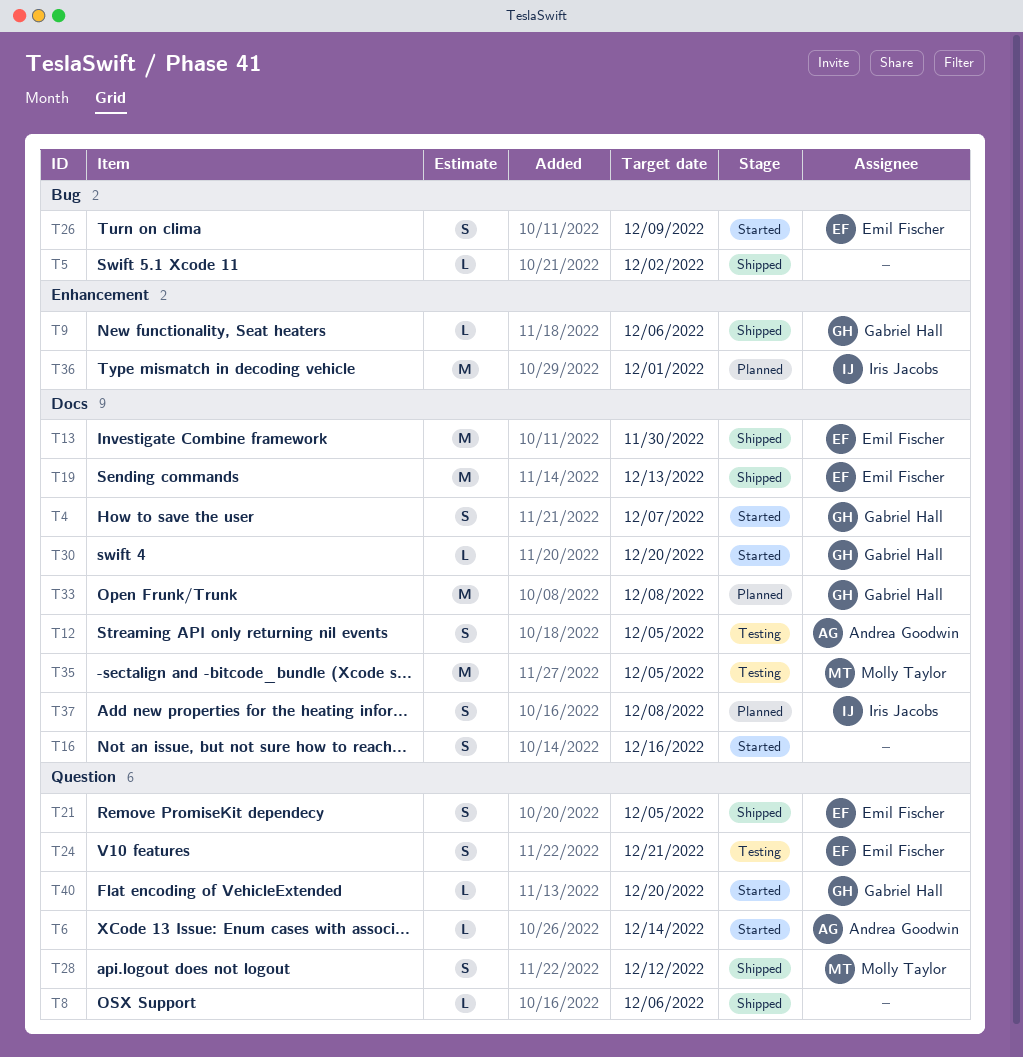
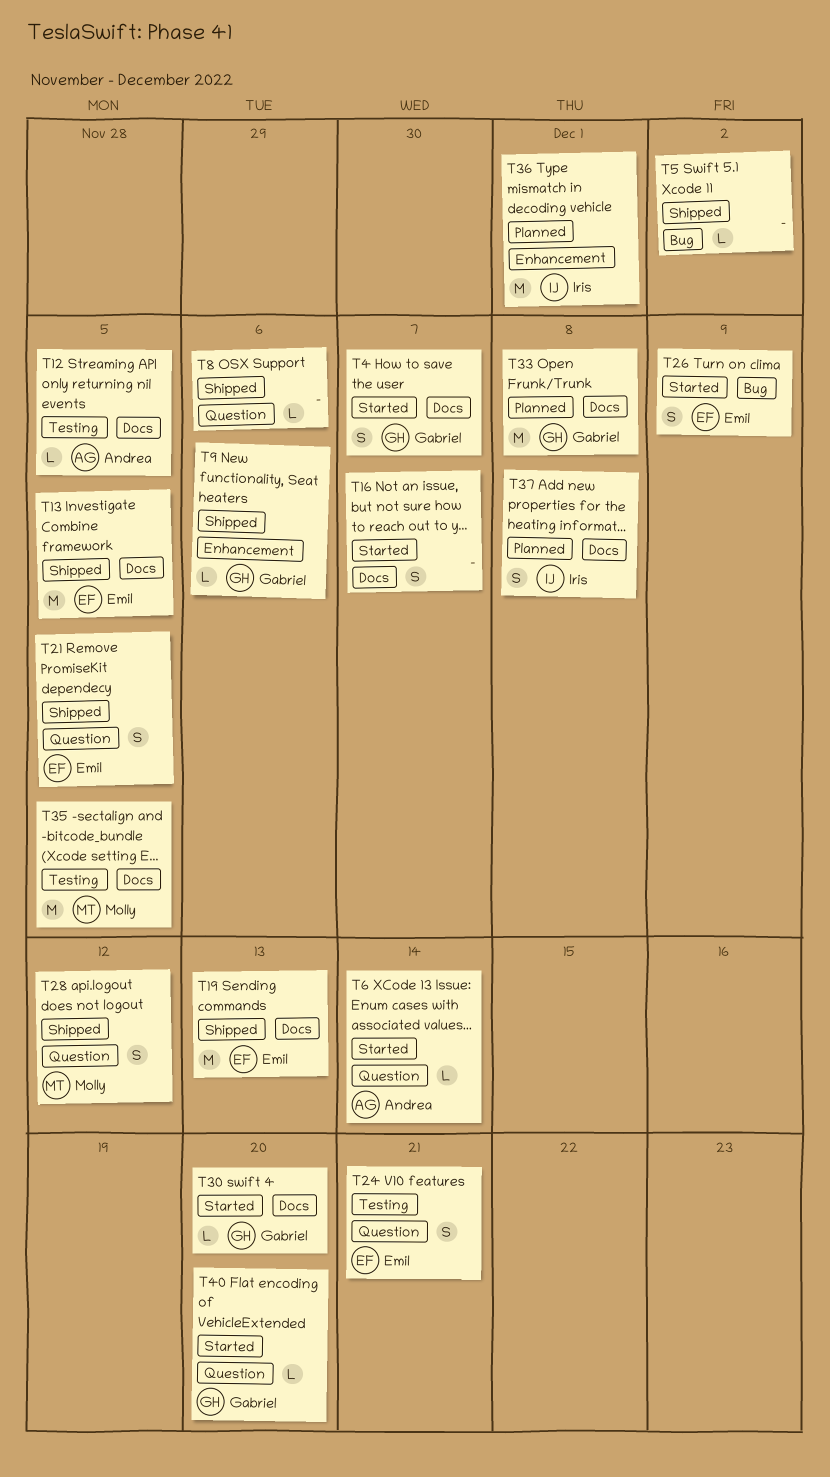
T12, estimate: S -> L
T13, due: Nov 30 -> Dec 5
T16, due: Dec 16 -> Dec 7

